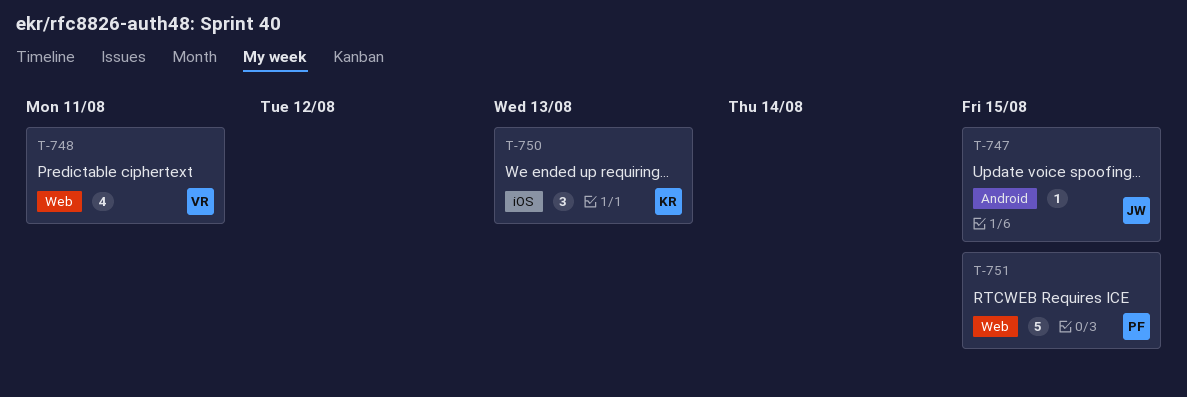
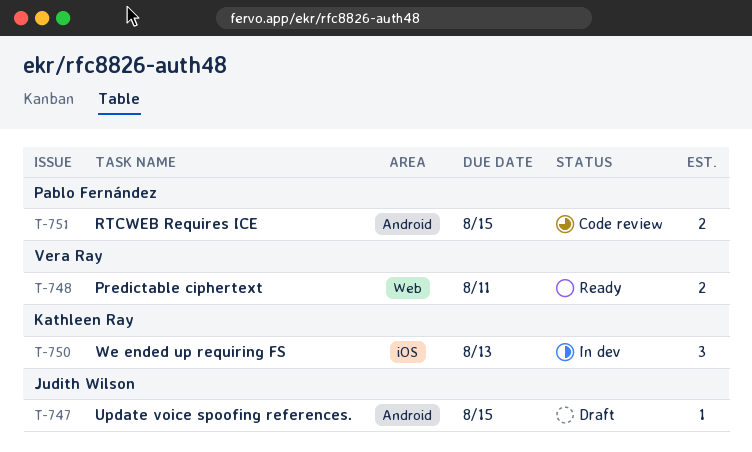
T-748, estimate: 4 -> 2
T-751, label: Web -> Android
T-751, estimate: 5 -> 2

